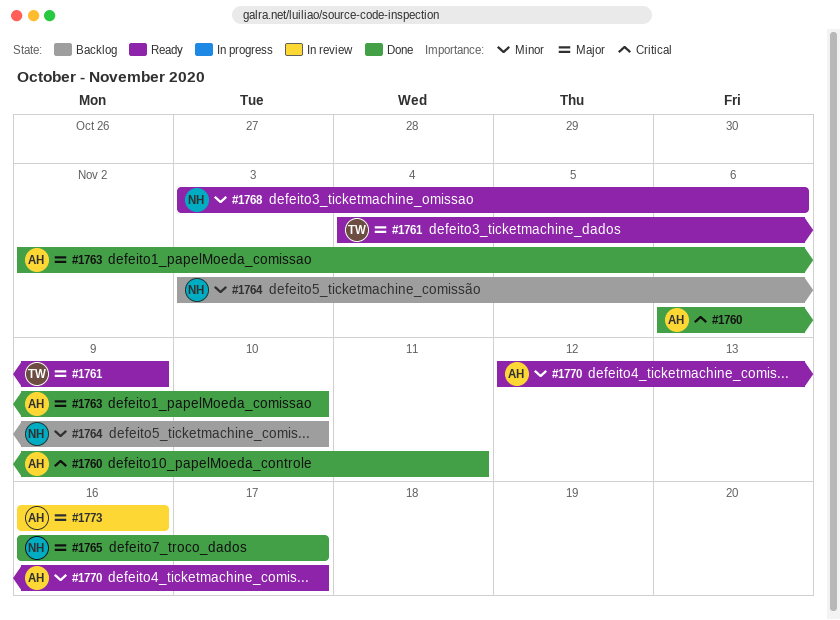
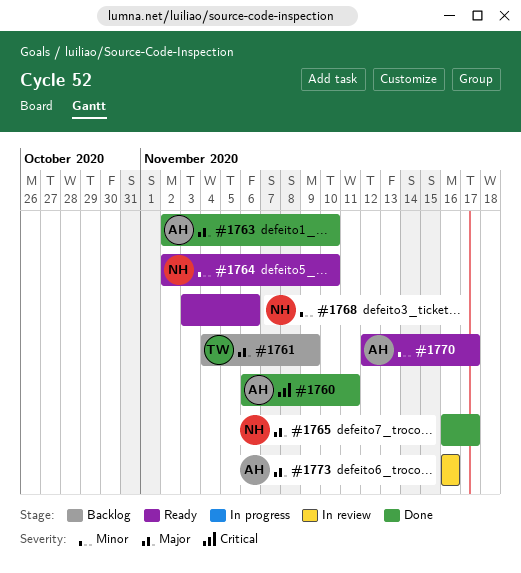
#1761, status: Ready -> Backlog
#1764, status: Backlog -> Ready
#1764, start: Nov 3 -> Nov 2

